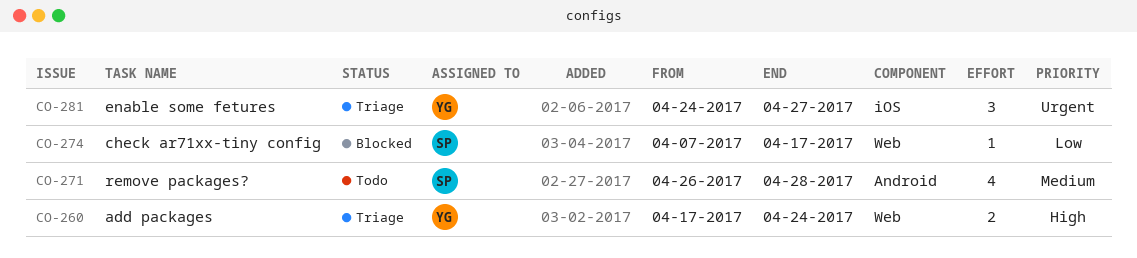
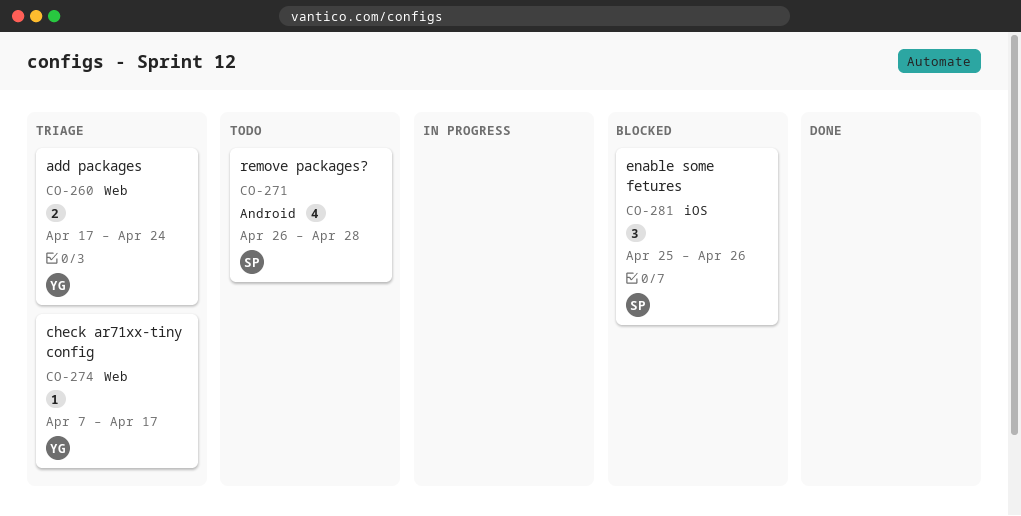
CO-274, status: Blocked -> Triage
CO-274, owner: SP -> YG
CO-281, status: Triage -> Blocked
CO-281, owner: YG -> SP
CO-281, start: Apr 24 -> Apr 25
CO-281, due: Apr 27 -> Apr 26

